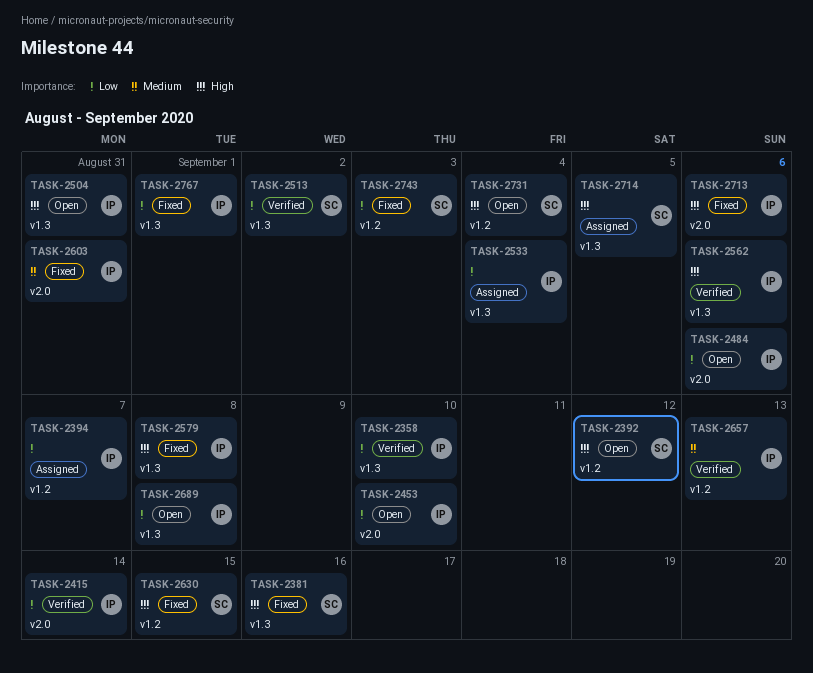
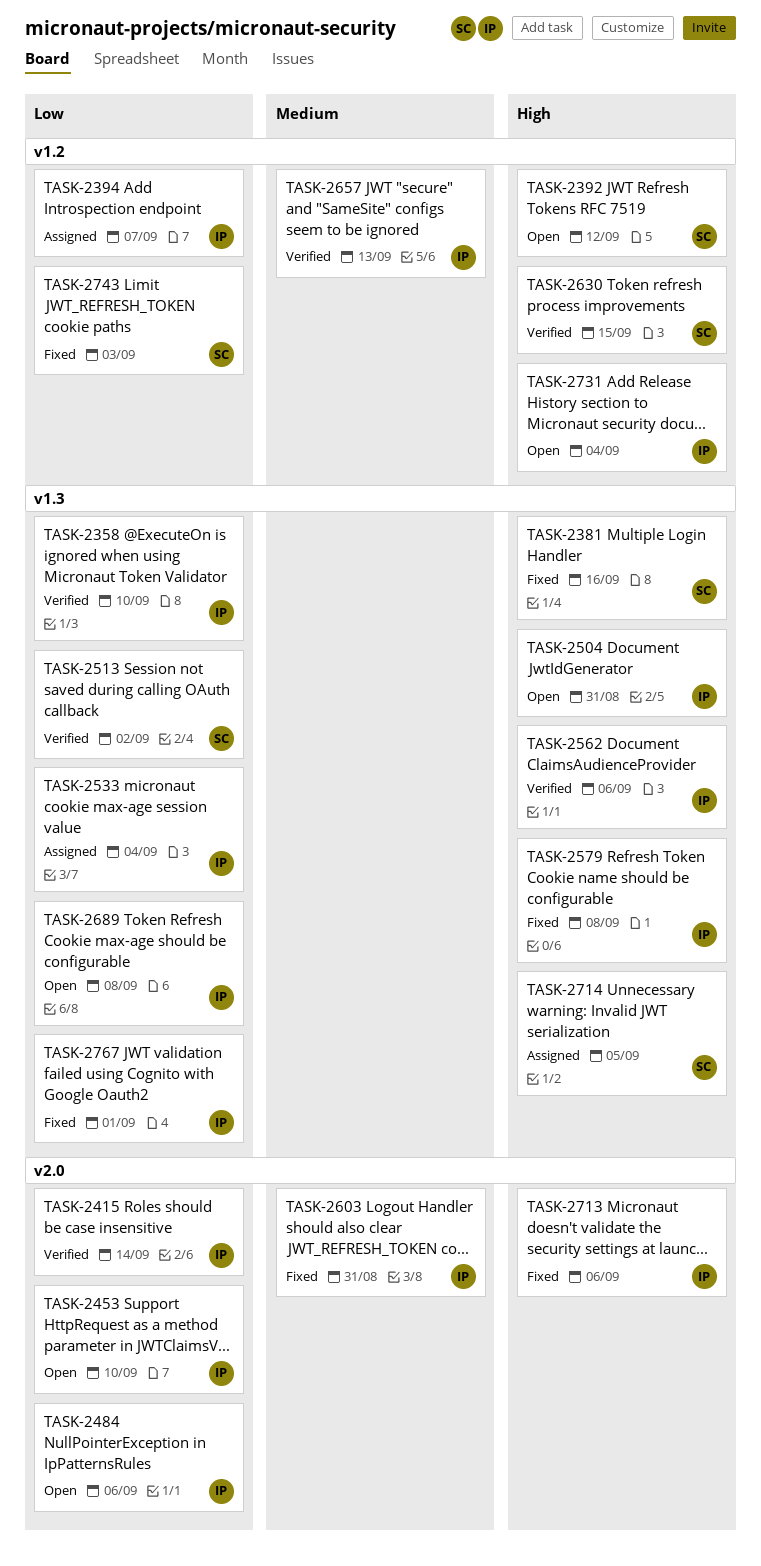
TASK-2630, status: Fixed -> Verified
TASK-2731, owner: SC -> IP

